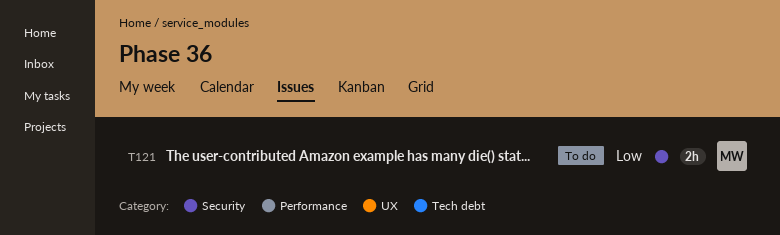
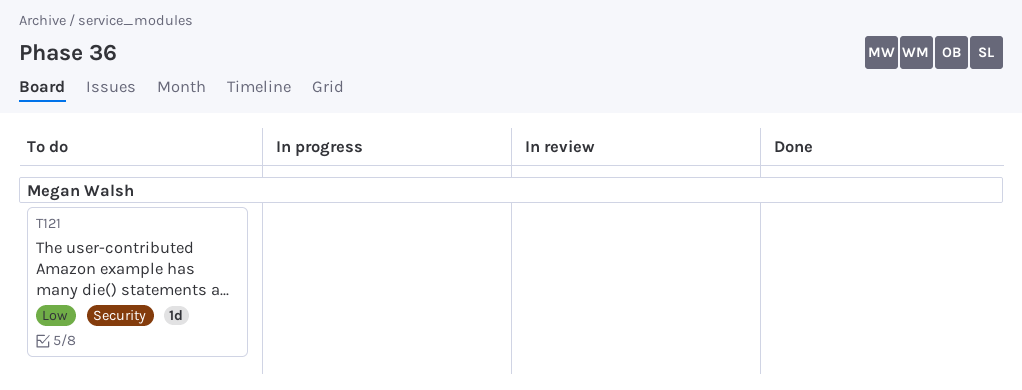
T121, estimate: 2h -> 1d

